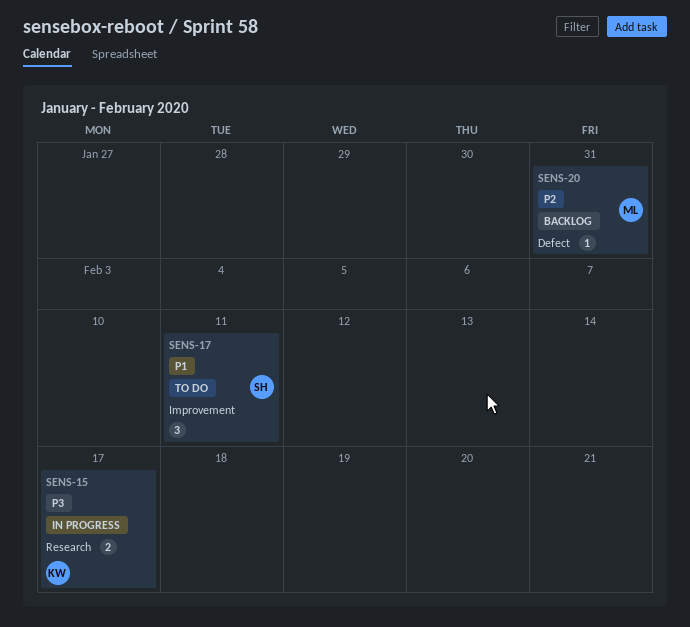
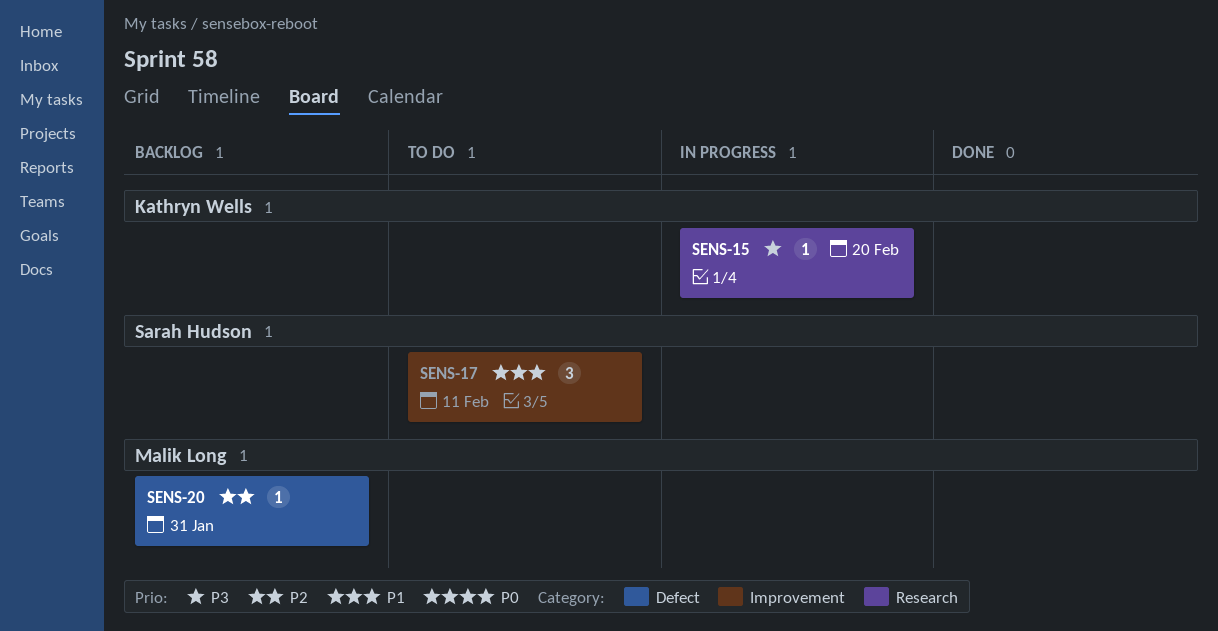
SENS-15, estimate: 2 -> 1
SENS-15, due: Feb 17 -> Feb 20

